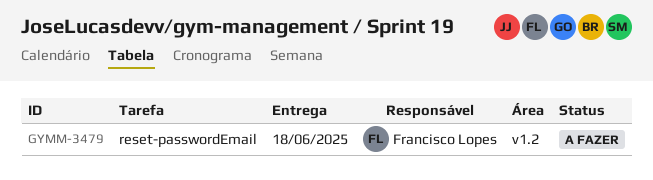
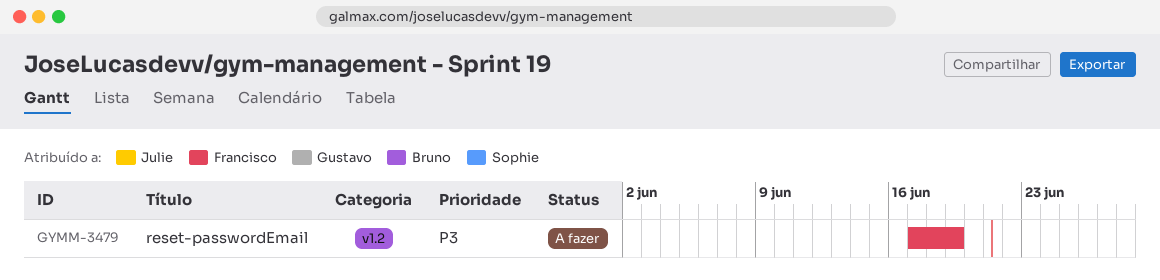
GYMM-3479, due: Jun 18 -> Jun 19

